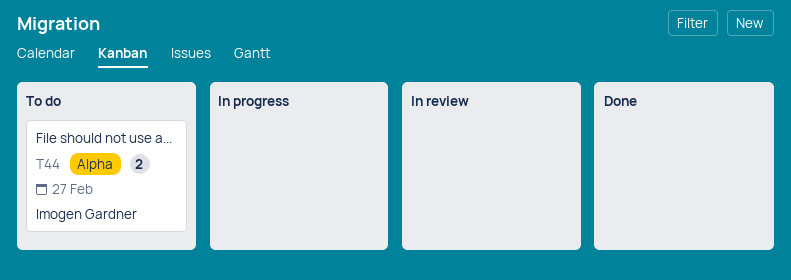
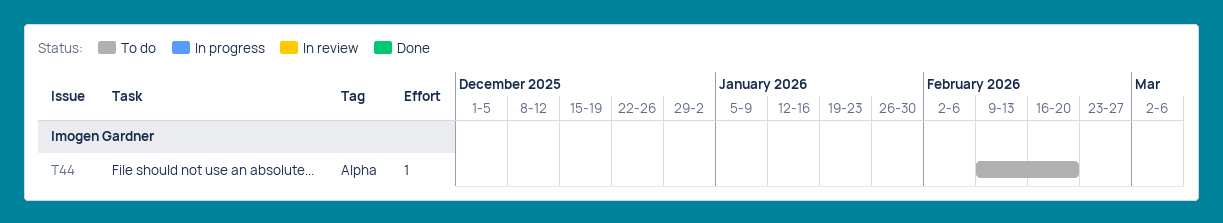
T44, estimate: 2 -> 1
T44, due: Feb 27 -> Feb 20

